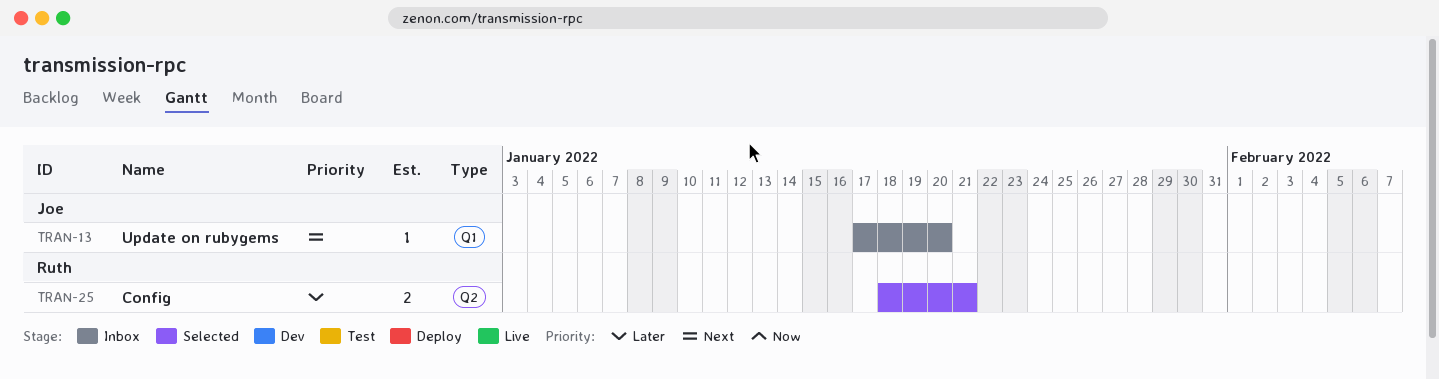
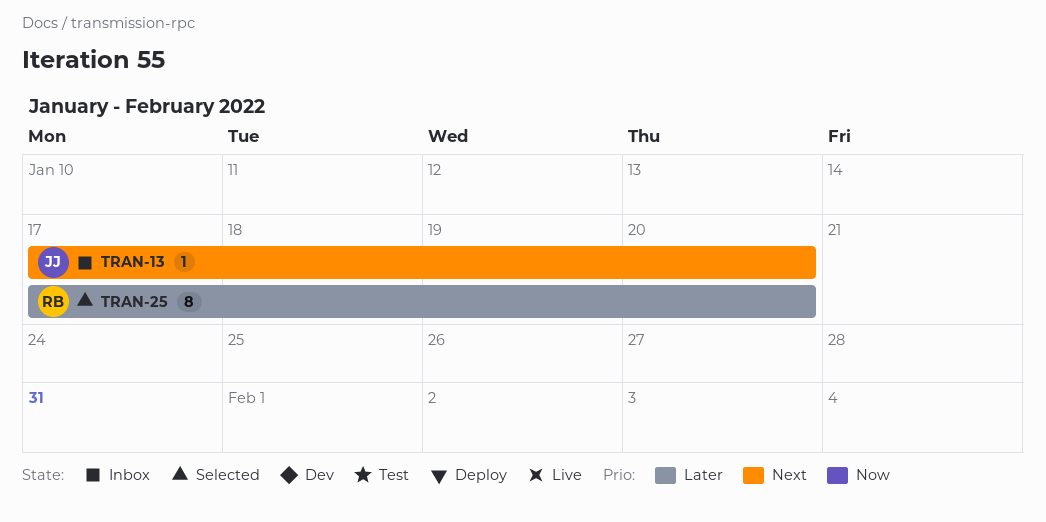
TRAN-25, estimate: 2 -> 8
TRAN-25, start: Jan 18 -> Jan 17
TRAN-25, due: Jan 21 -> Jan 20

